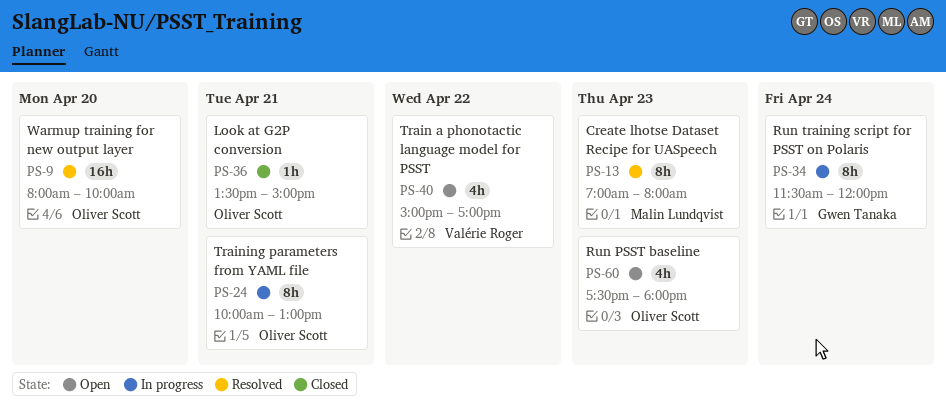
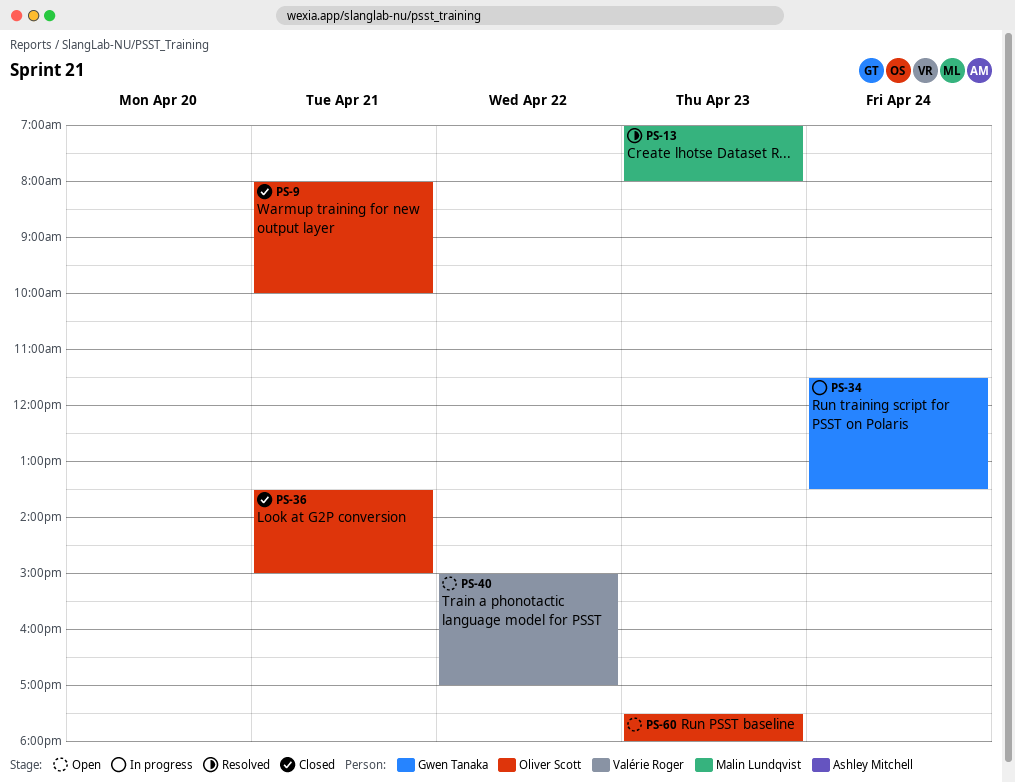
PS-9, status: Resolved -> Closed
PS-9, day: Apr 20 -> Apr 21
PS-24: present -> none
PS-34, ends: 12:00 -> 13:30

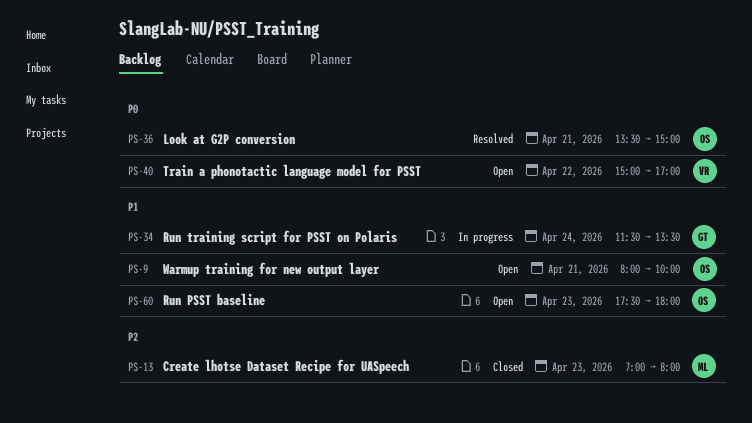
PS-9, status: Closed -> Open
PS-13, status: Resolved -> Closed
PS-36, status: Closed -> Resolved

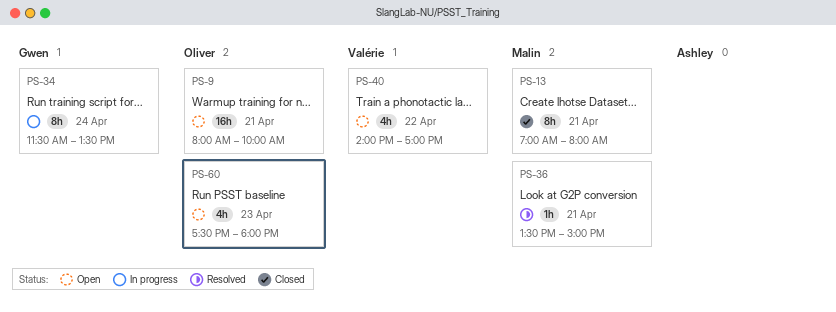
PS-13, day: Apr 23 -> Apr 21
PS-36, owner: Oliver -> Malin
PS-40, begins: 15:00 -> 14:00

